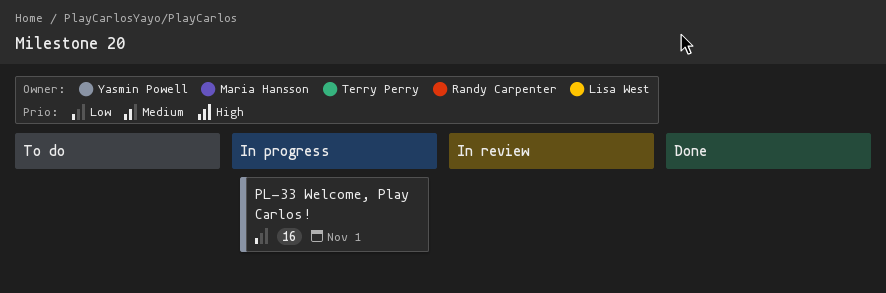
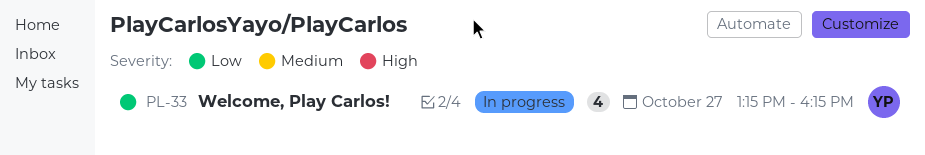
PL-33, estimate: 16 -> 4
PL-33, day: Nov 1 -> Oct 27

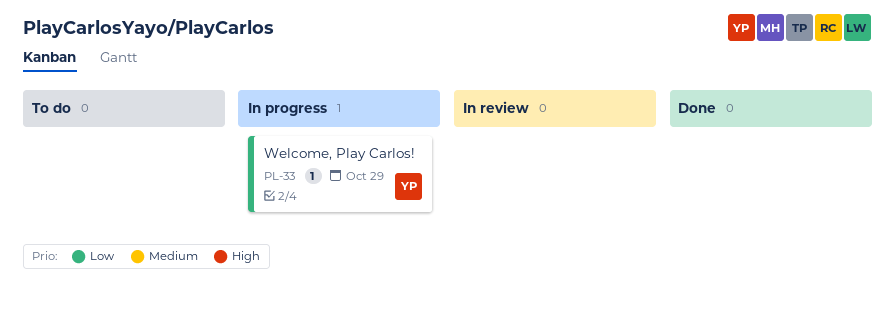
PL-33, estimate: 4 -> 1
PL-33, day: Oct 27 -> Oct 29

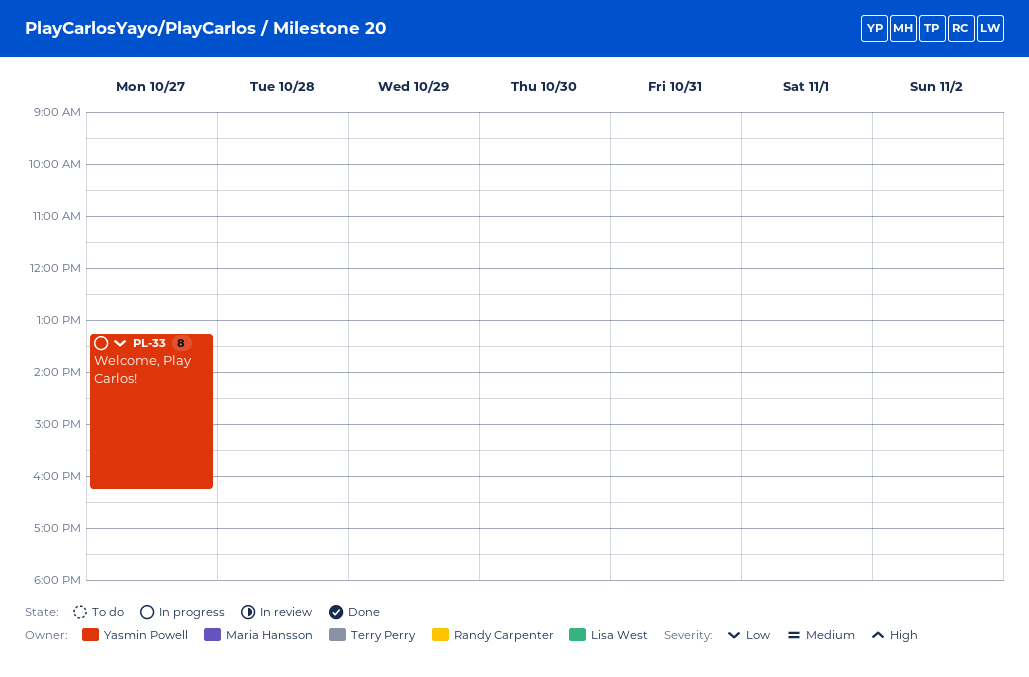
PL-33, estimate: 1 -> 8
PL-33, day: Oct 29 -> Oct 27

